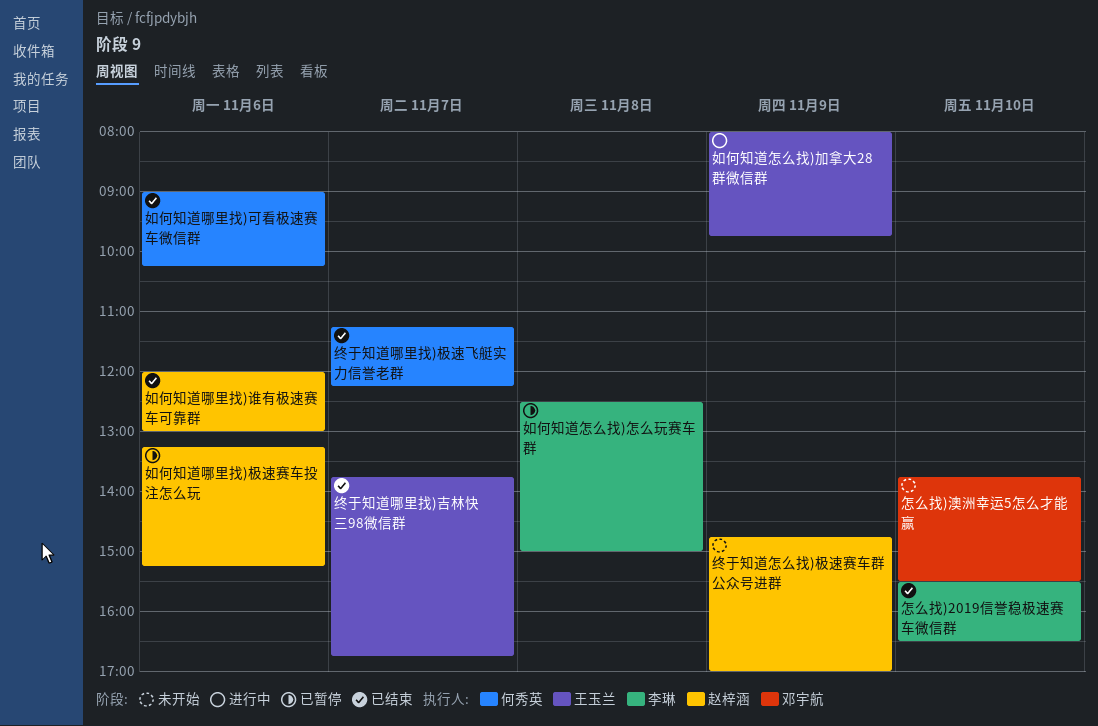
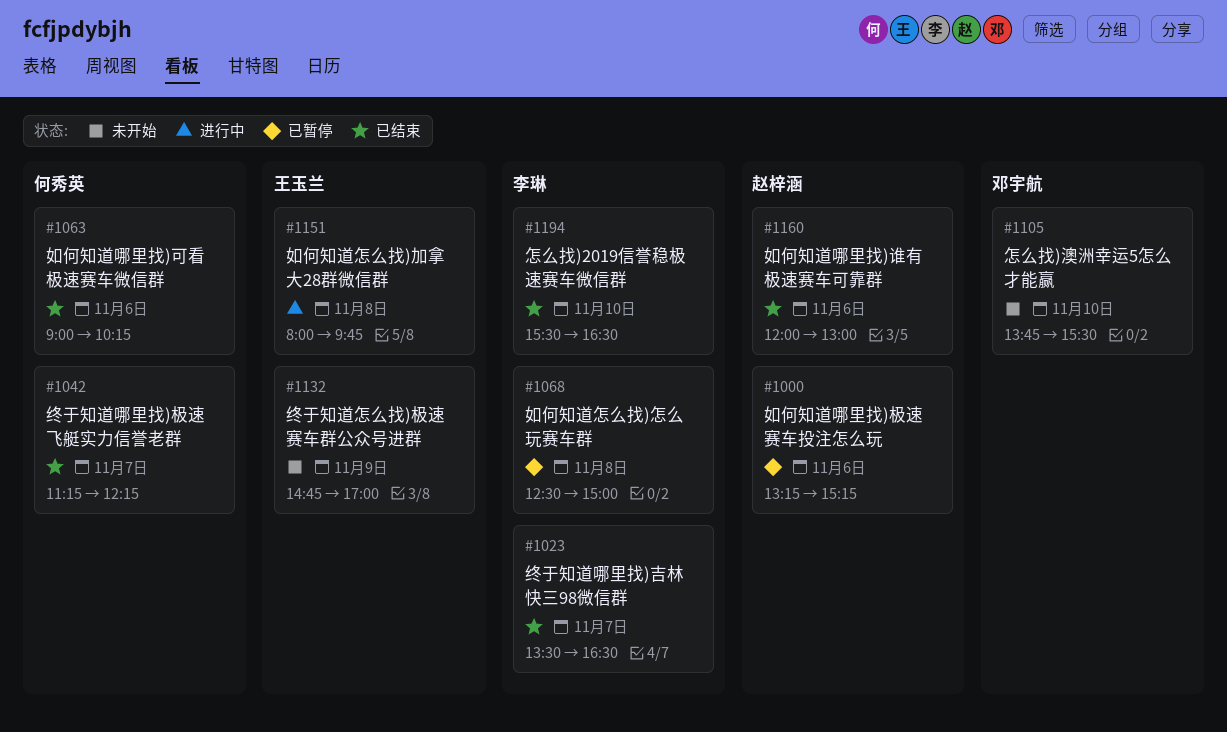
如何知道怎么找)加拿大28群微信群, day: Nov 9 -> Nov 8
终于知道哪里找)吉林快三98微信群, owner: 王玉兰 -> 李琳
终于知道哪里找)吉林快三98微信群, begins: 13:45 -> 13:30
终于知道哪里找)吉林快三98微信群, ends: 16:45 -> 16:30
终于知道怎么找)极速赛车群公众号进群, owner: 赵梓涵 -> 王玉兰

